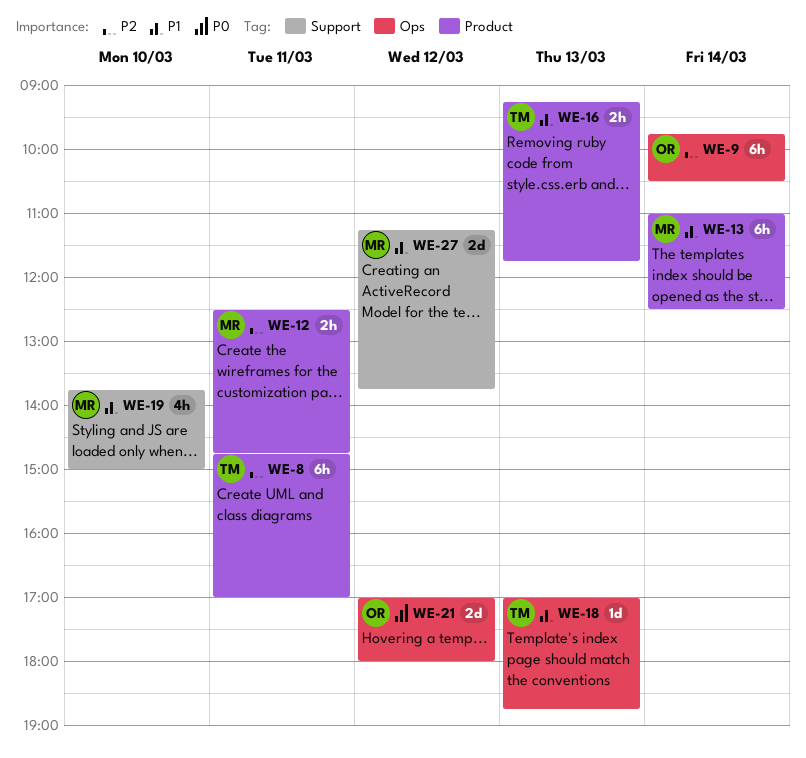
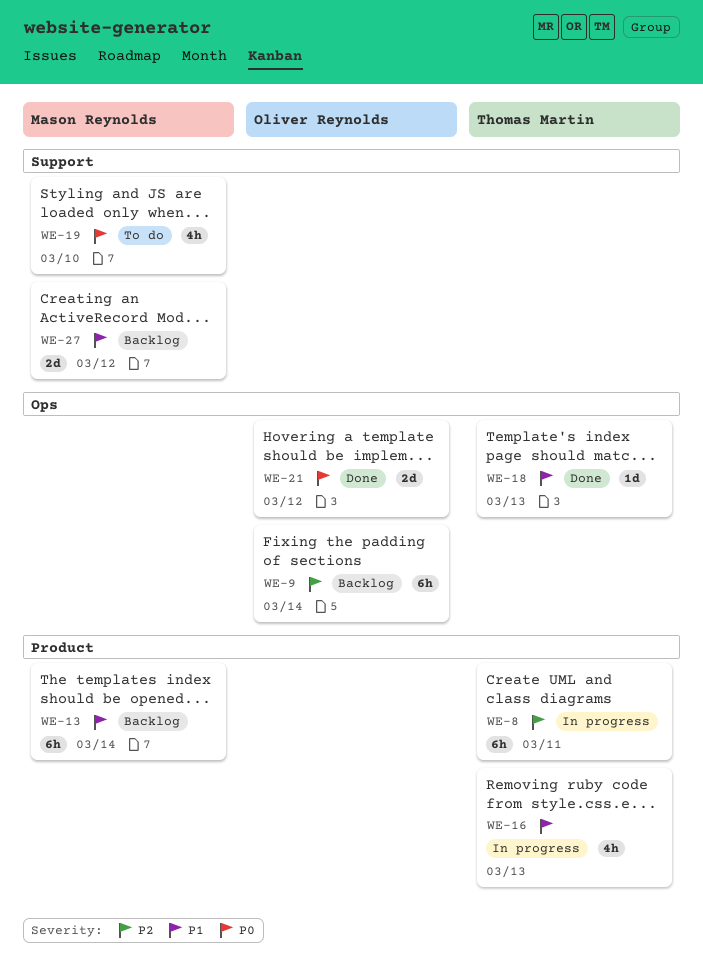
WE-12: present -> none
WE-16, estimate: 2h -> 4h
WE-19, priority: P1 -> P0

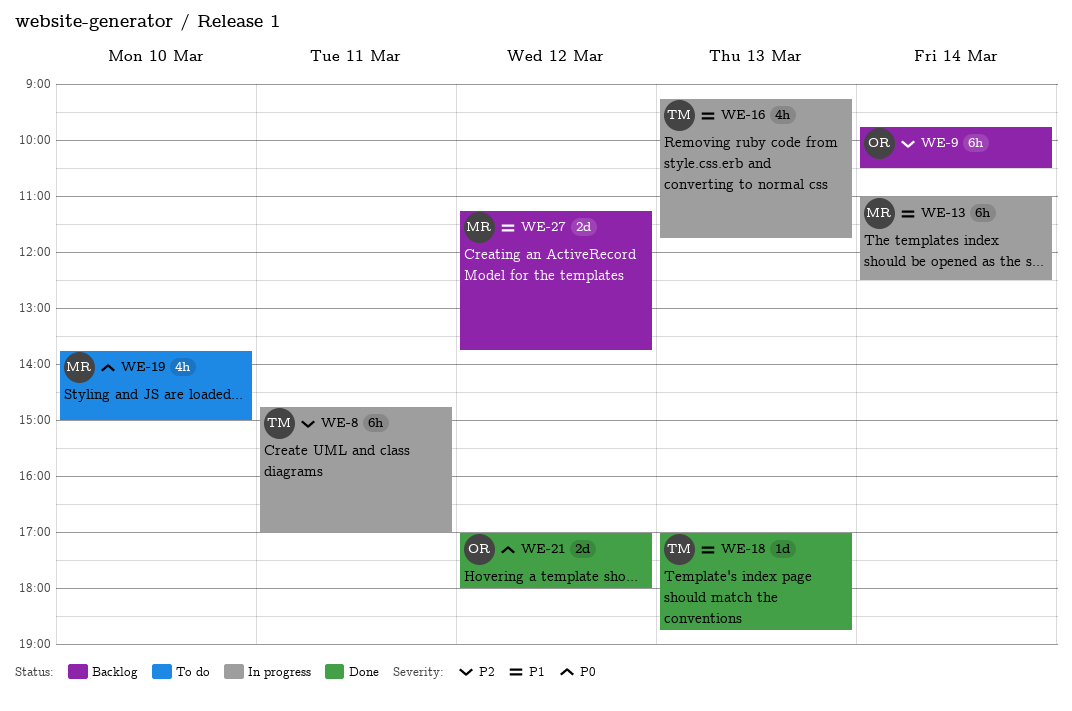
WE-13, status: Backlog -> In progress

